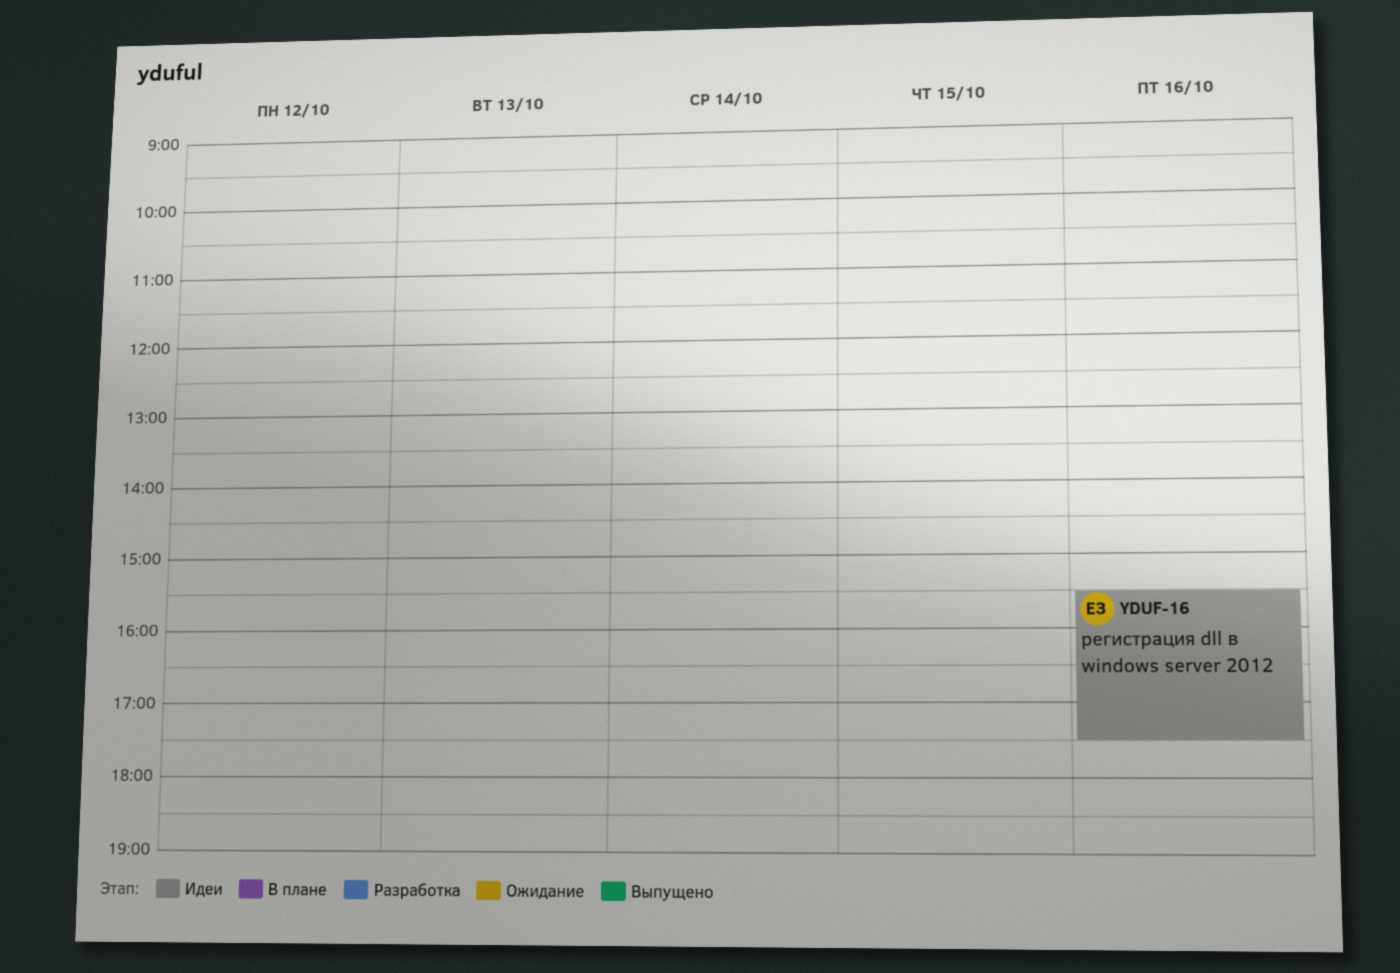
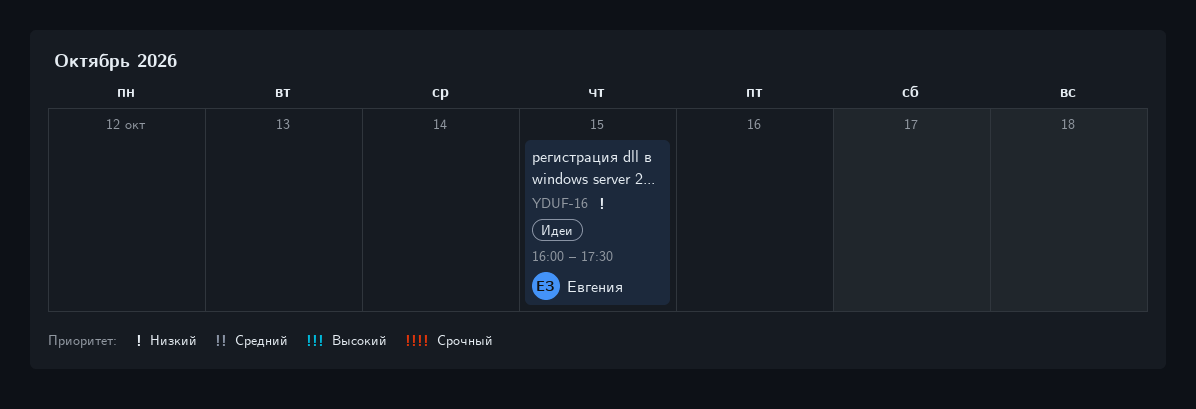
YDUF-16, day: Oct 16 -> Oct 15
YDUF-16, begins: 15:30 -> 16:00

